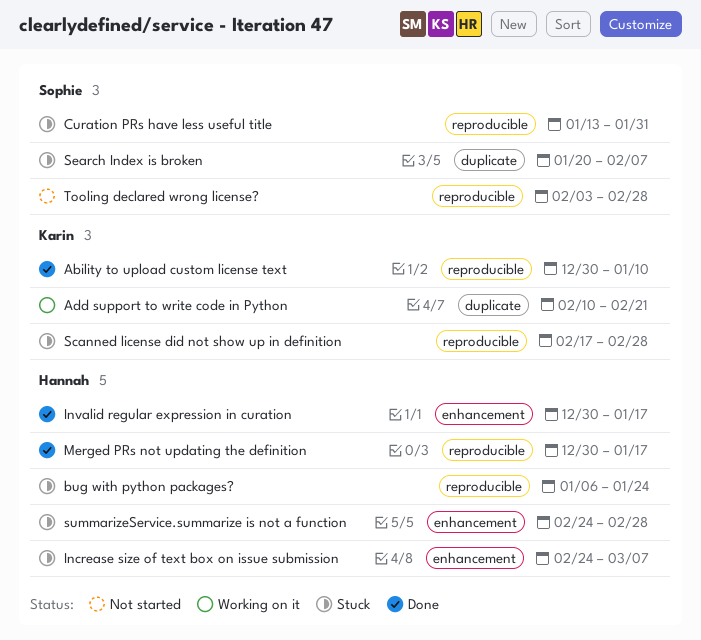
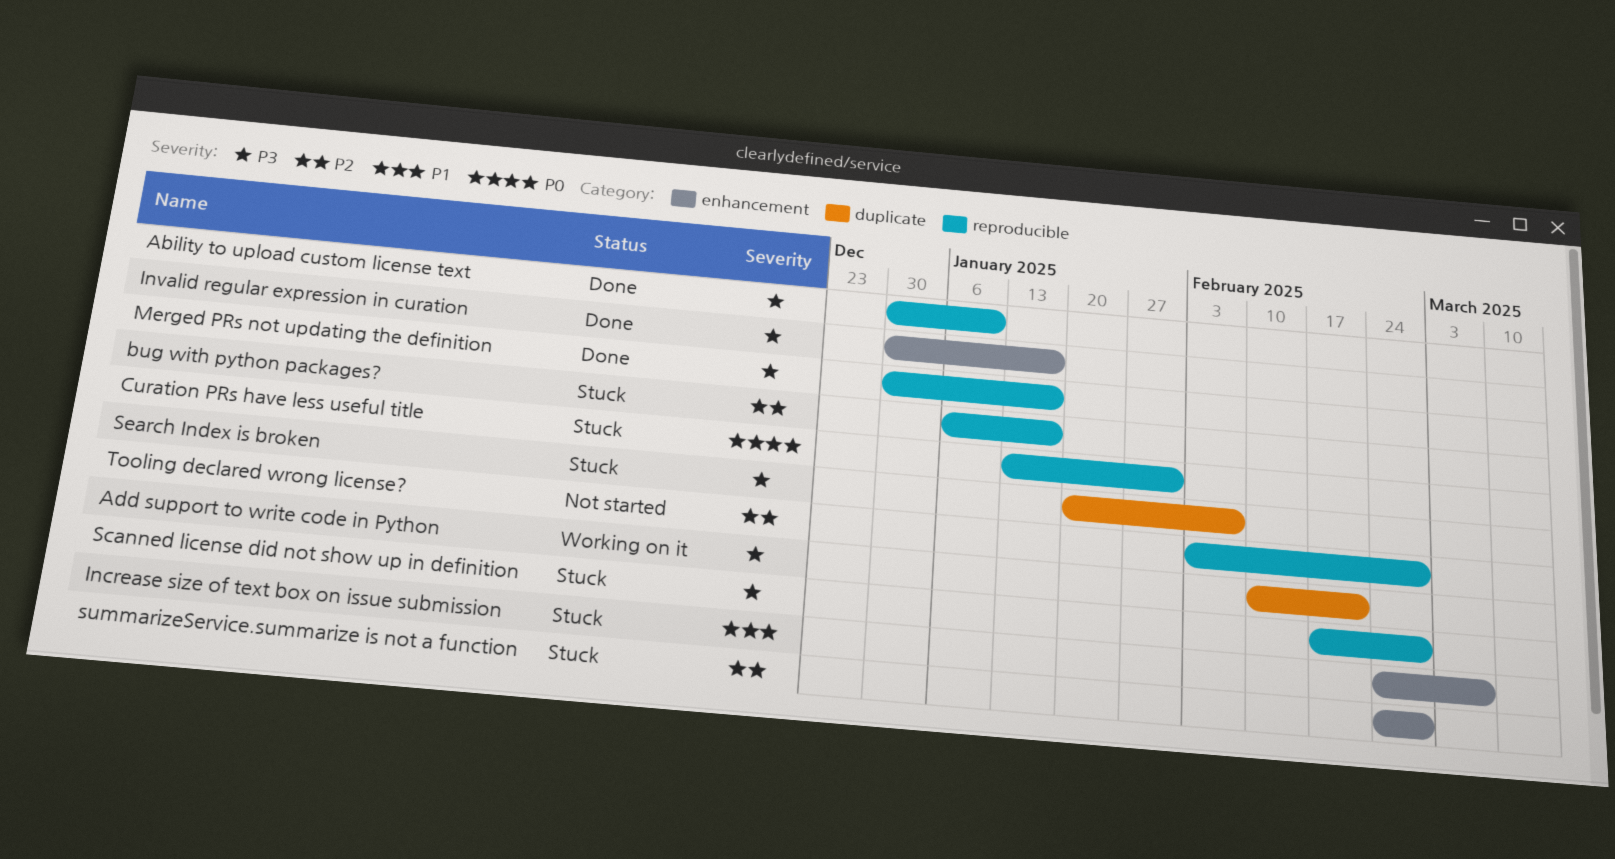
bug with python packages?, due: Jan 24 -> Jan 17

